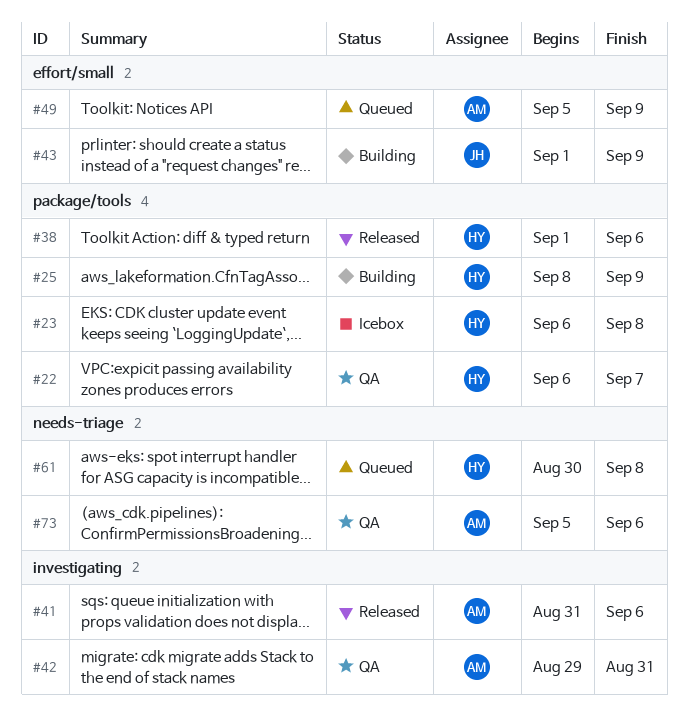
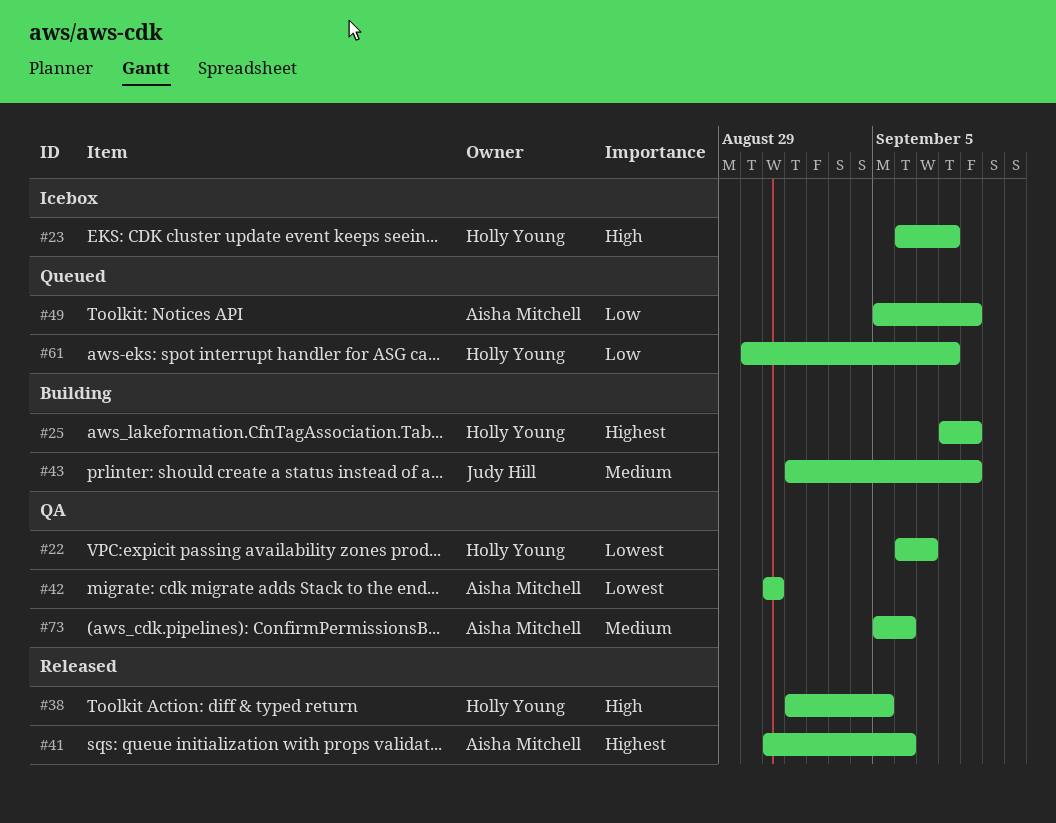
#38, due: Sep 6 -> Sep 5
#42, start: Aug 29 -> Aug 31

